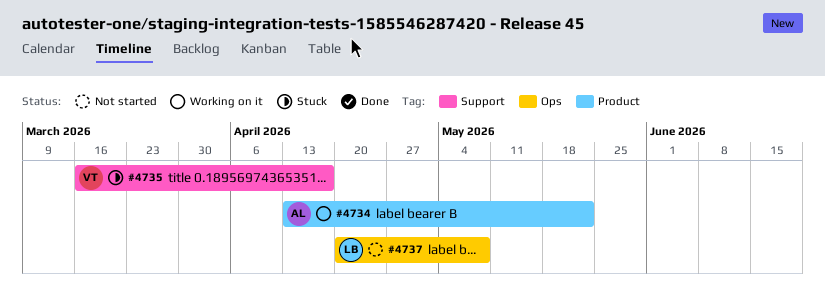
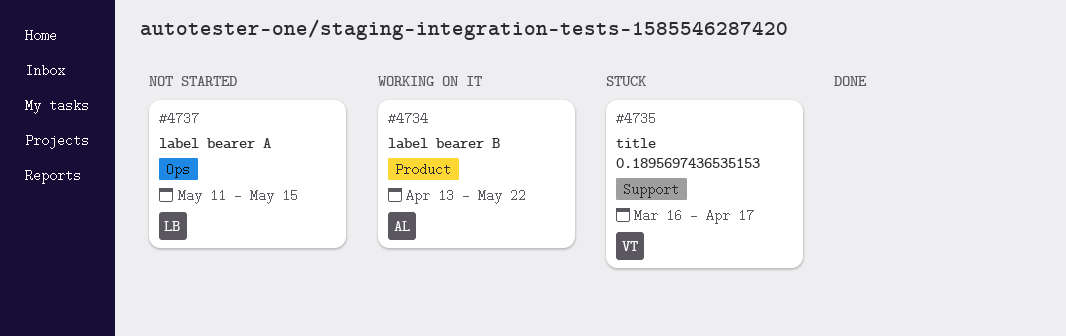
#4737, start: Apr 20 -> May 11
#4737, due: May 8 -> May 15

